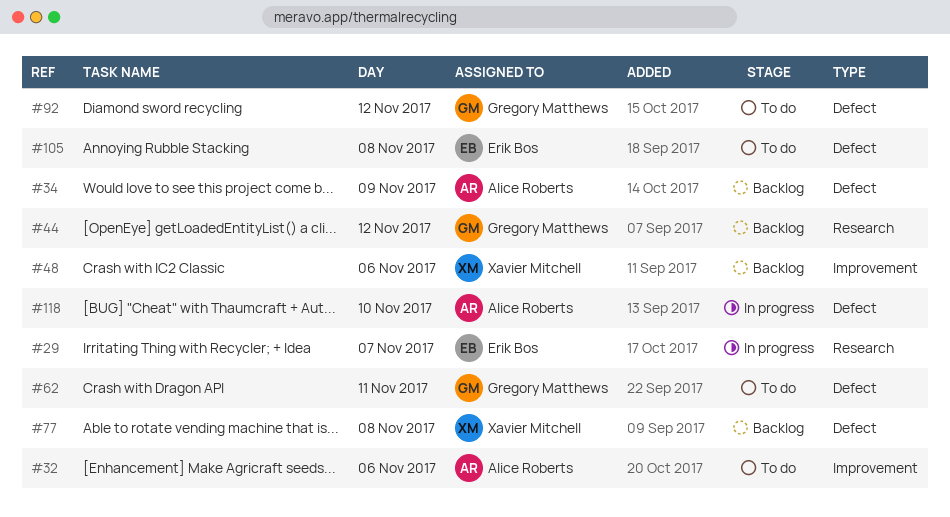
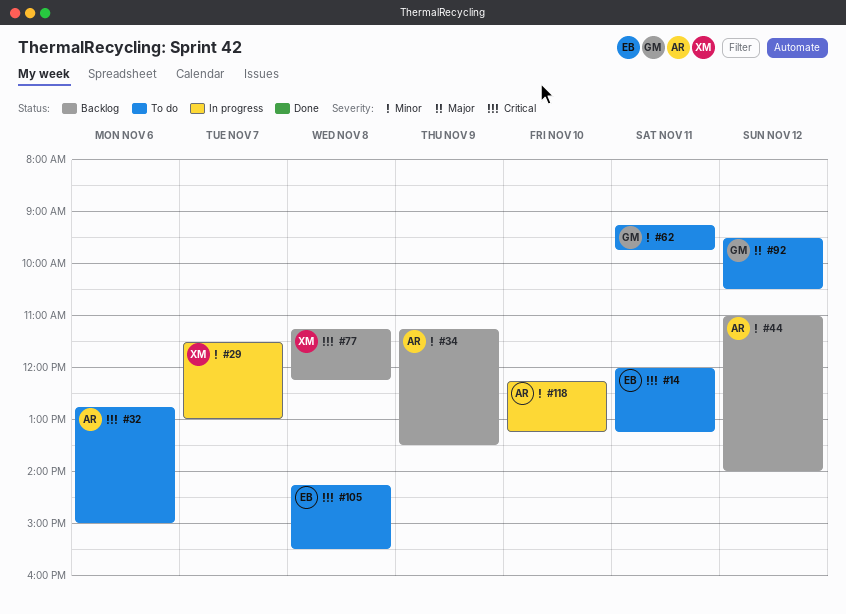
#14: none -> present
#29, owner: Erik Bos -> Xavier Mitchell
#44, owner: Gregory Matthews -> Alice Roberts
#48: present -> none

